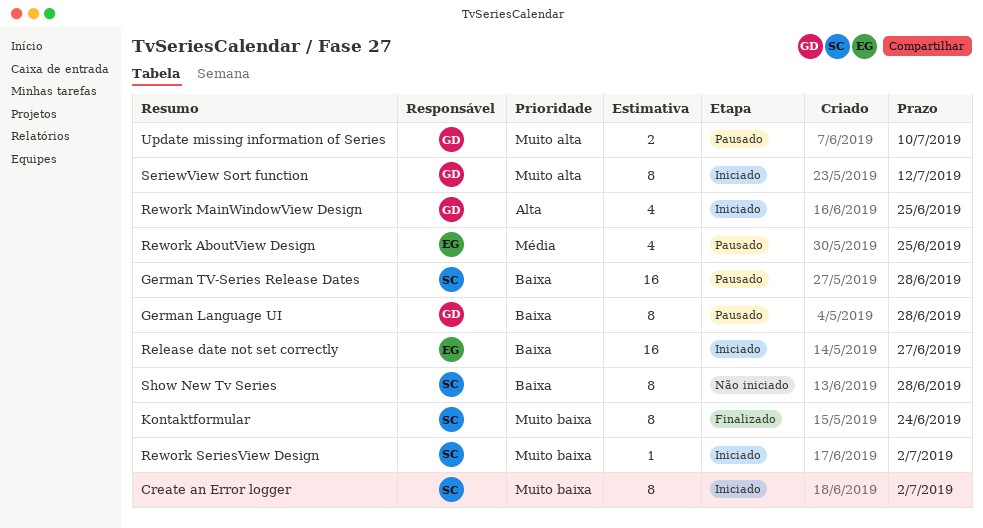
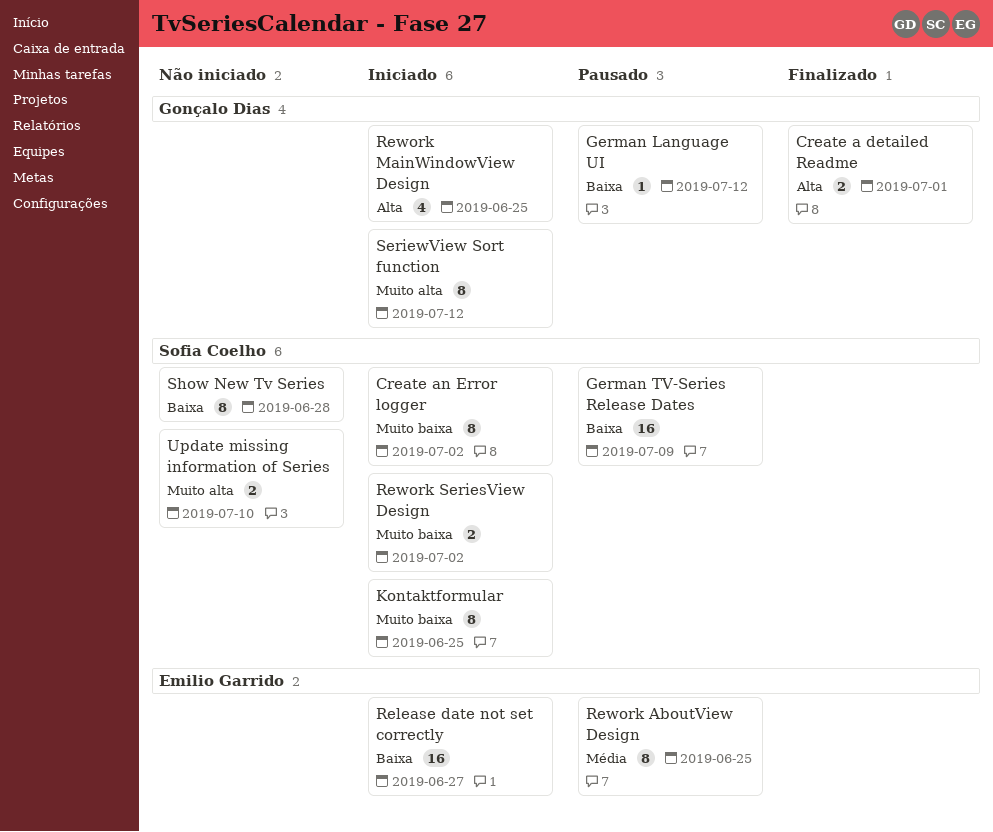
Create a detailed Readme: none -> present
German Language UI, estimate: 8 -> 1
German Language UI, due: Jun 28 -> Jul 12
German TV-Series Release Dates, due: Jun 28 -> Jul 9
Kontaktformular, status: Finalizado -> Iniciado
Kontaktformular, due: Jun 24 -> Jun 25
Rework AboutView Design, estimate: 4 -> 8
Rework SeriesView Design, estimate: 1 -> 2
Update missing information of Series, status: Pausado -> Não iniciado
Update missing information of Series, owner: Gonçalo Dias -> Sofia Coelho

